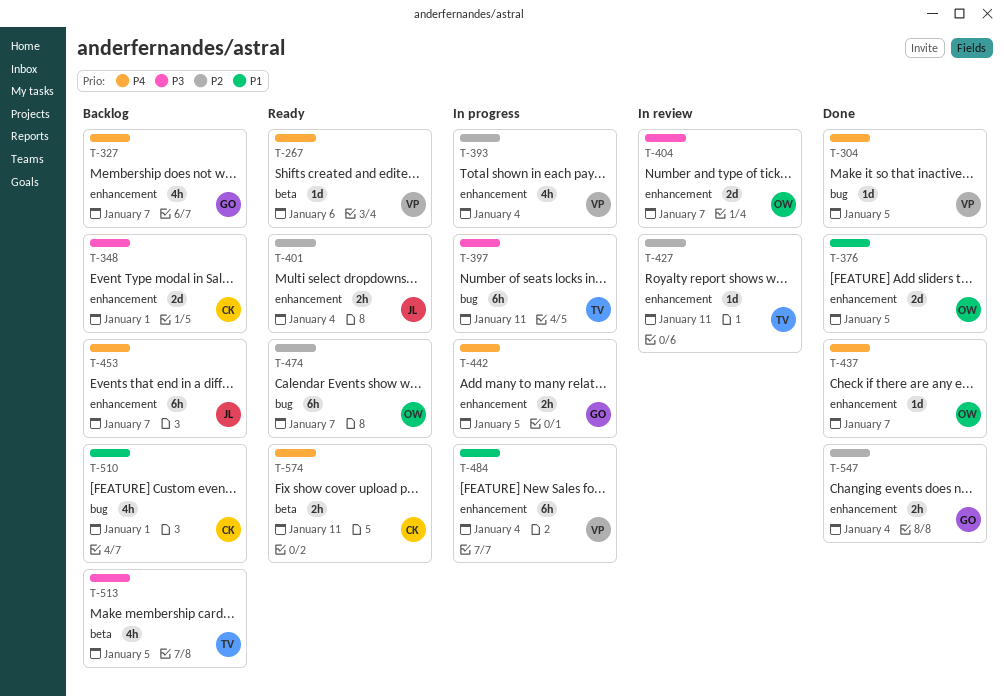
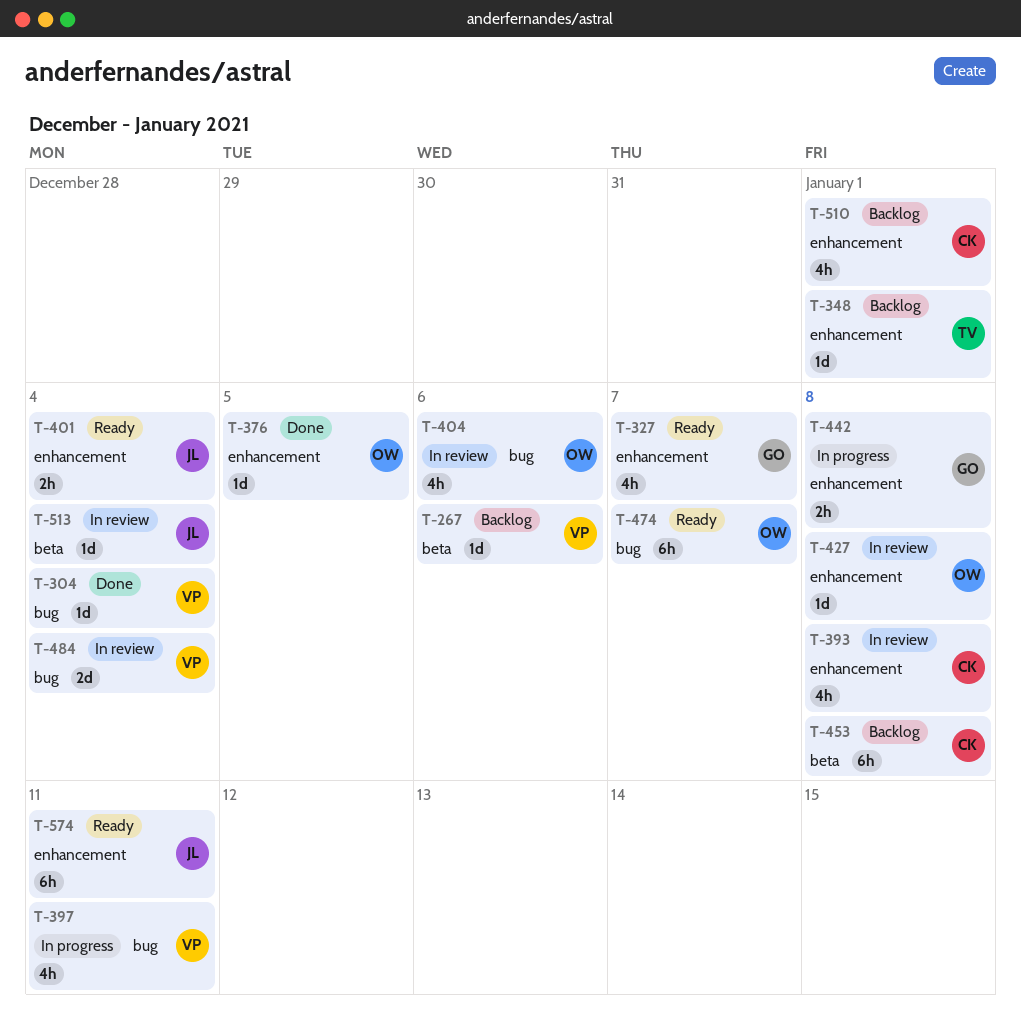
T-267, status: Ready -> Backlog
T-304, due: Jan 5 -> Jan 4
T-327, status: Backlog -> Ready
T-348, owner: CK -> TV
T-348, estimate: 2d -> 1d
T-376, estimate: 2d -> 1d
T-393, status: In progress -> In review
T-393, owner: VP -> CK
T-393, due: Jan 4 -> Jan 8
T-397, owner: TV -> VP
T-397, estimate: 6h -> 4h
T-404, label: enhancement -> bug
T-404, estimate: 2d -> 4h
T-404, due: Jan 7 -> Jan 6
T-427, owner: TV -> OW
T-427, due: Jan 11 -> Jan 8
T-437: present -> none
T-442, due: Jan 5 -> Jan 8
T-453, owner: JL -> CK
T-453, label: enhancement -> beta
T-453, due: Jan 7 -> Jan 8
T-484, status: In progress -> In review
T-484, label: enhancement -> bug
T-484, estimate: 6h -> 2d
T-510, label: bug -> enhancement
T-513, status: Backlog -> In review
T-513, owner: TV -> JL
T-513, estimate: 4h -> 1d
T-513, due: Jan 5 -> Jan 4
T-547: present -> none
T-574, owner: CK -> JL
T-574, label: beta -> enhancement
T-574, estimate: 2h -> 6h

